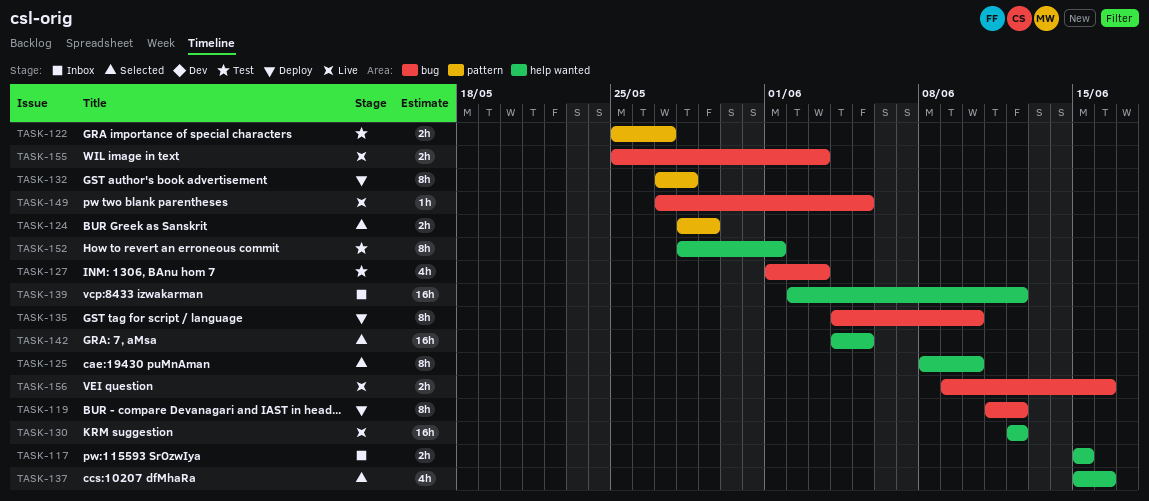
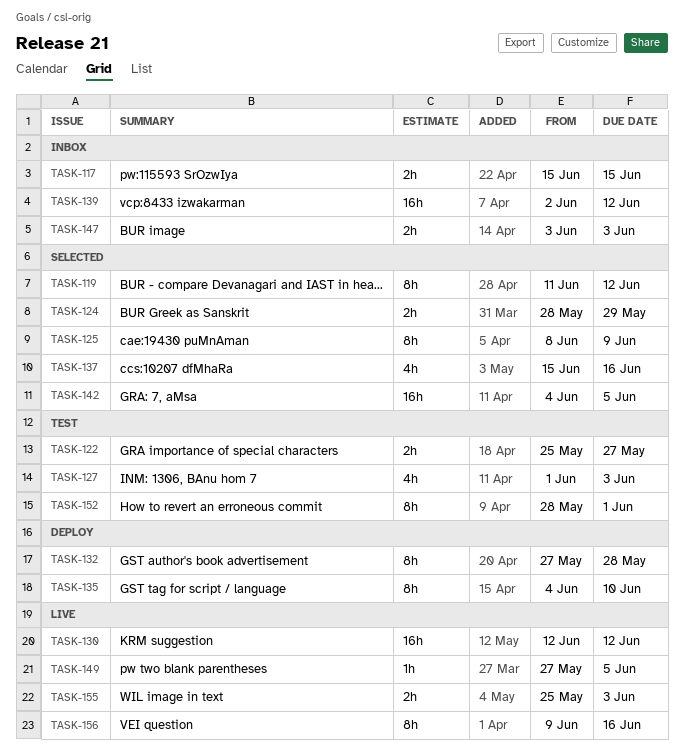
TASK-119, status: Deploy -> Selected
TASK-125, due: Jun 10 -> Jun 9
TASK-147: none -> present
TASK-156, estimate: 2h -> 8h

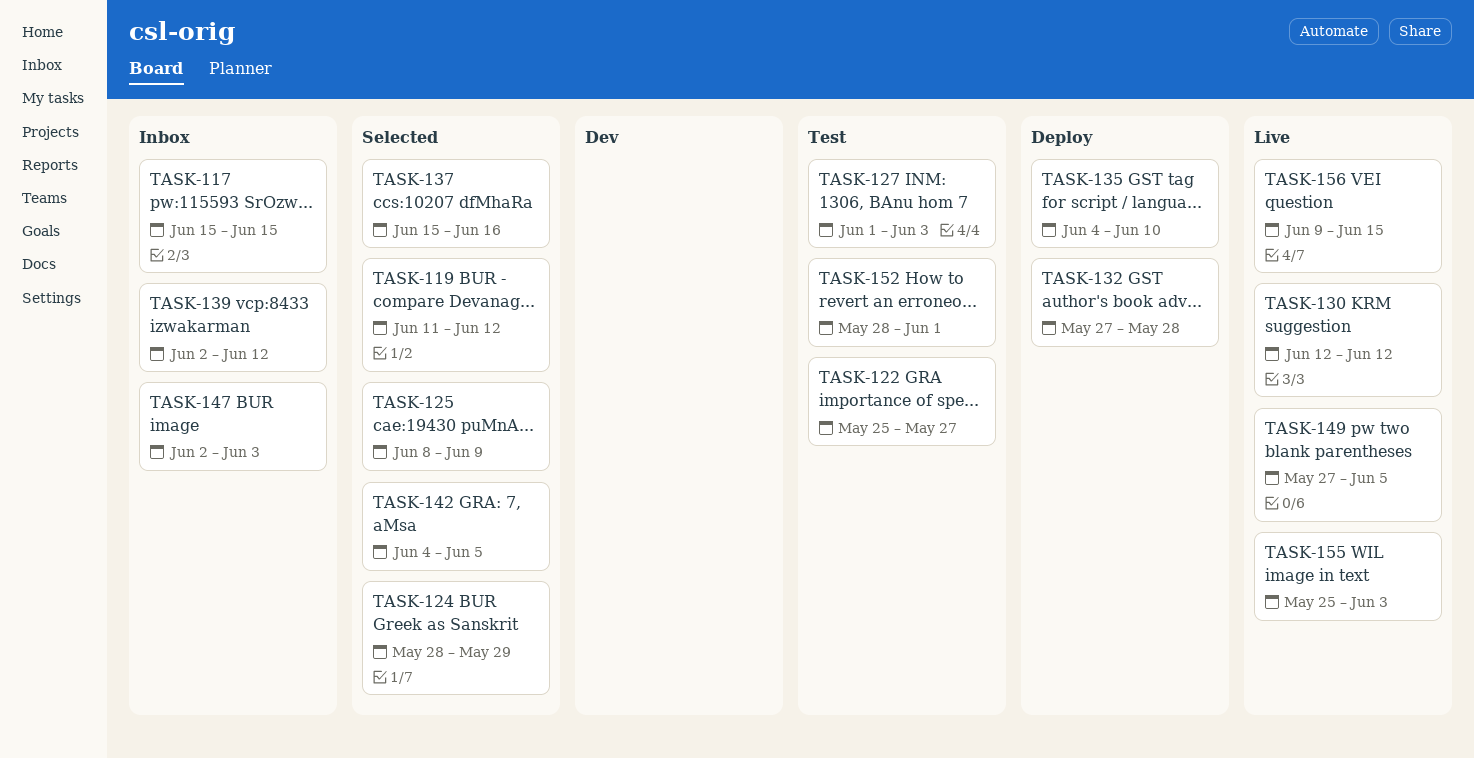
TASK-147, start: Jun 3 -> Jun 2
TASK-156, due: Jun 16 -> Jun 15

